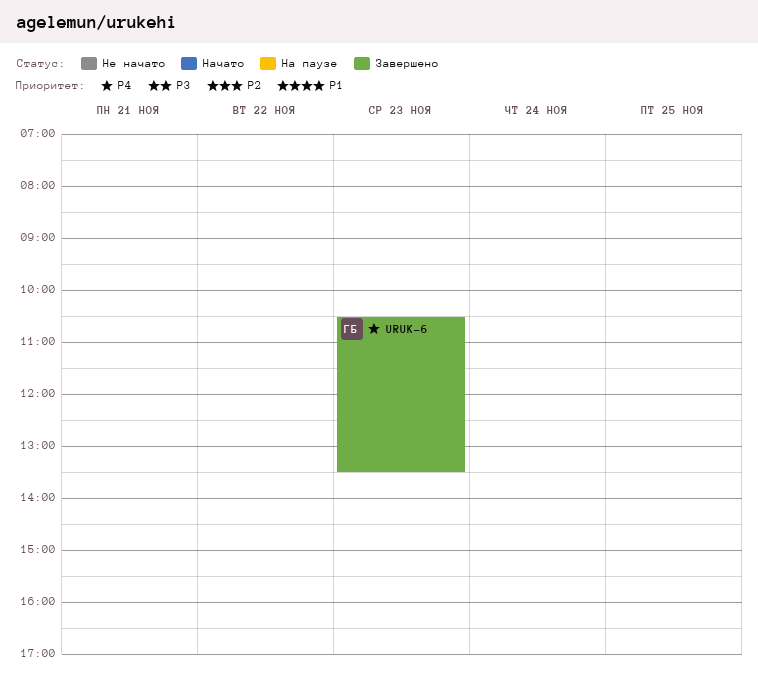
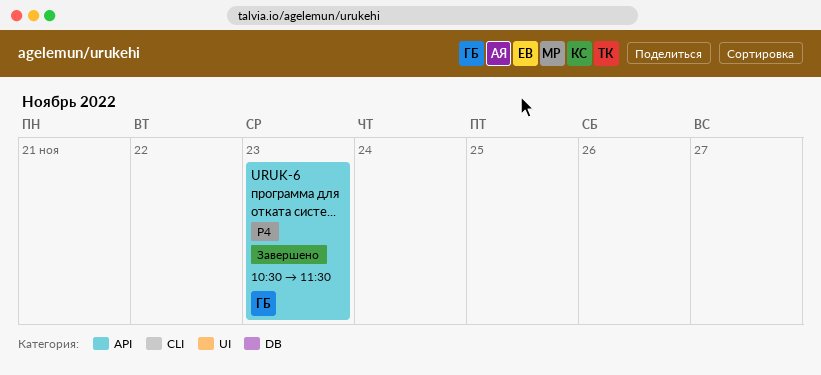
URUK-6, ends: 13:30 -> 11:30

